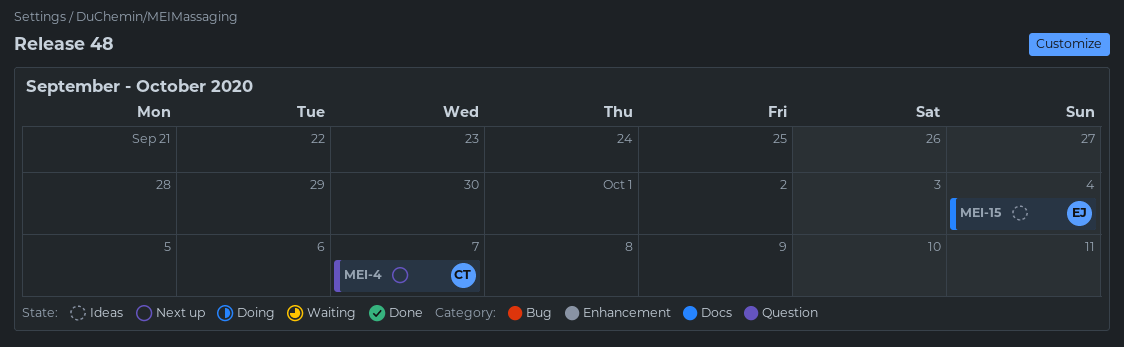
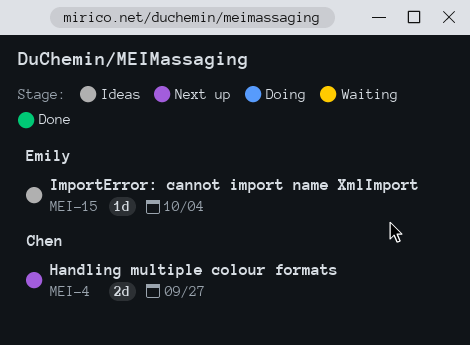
MEI-4, due: Oct 7 -> Sep 27

